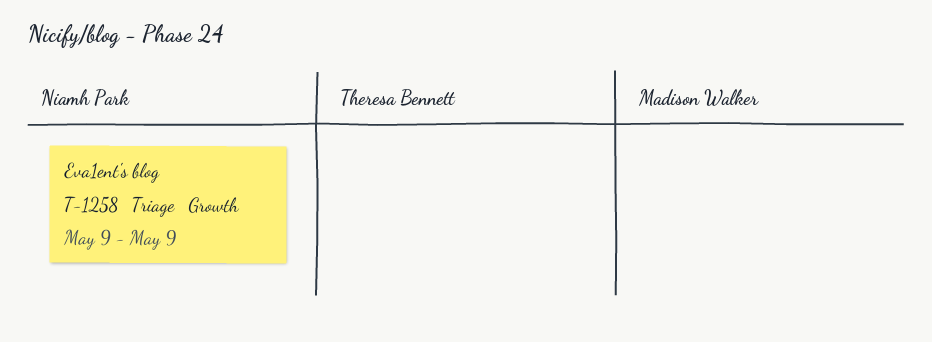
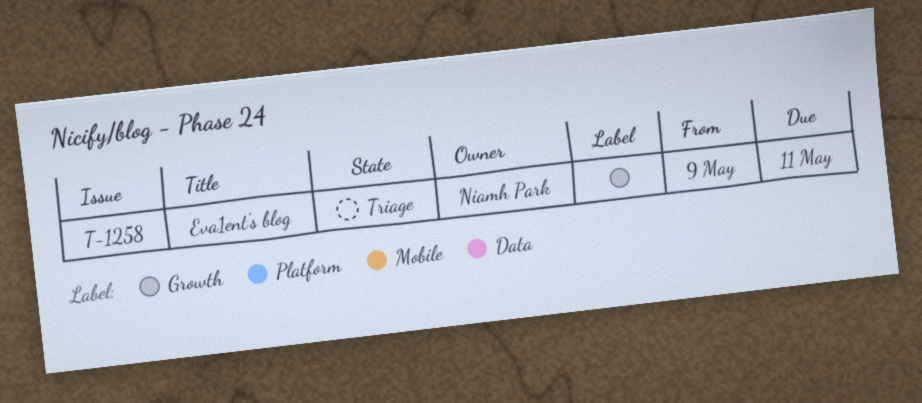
T-1258, due: May 9 -> May 11

